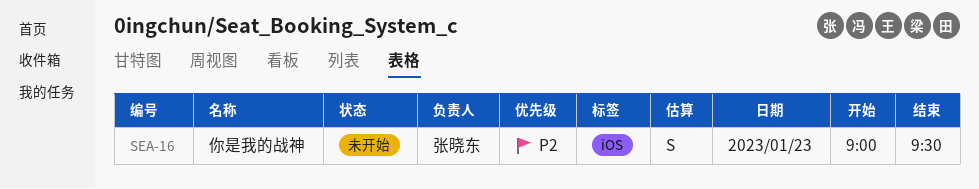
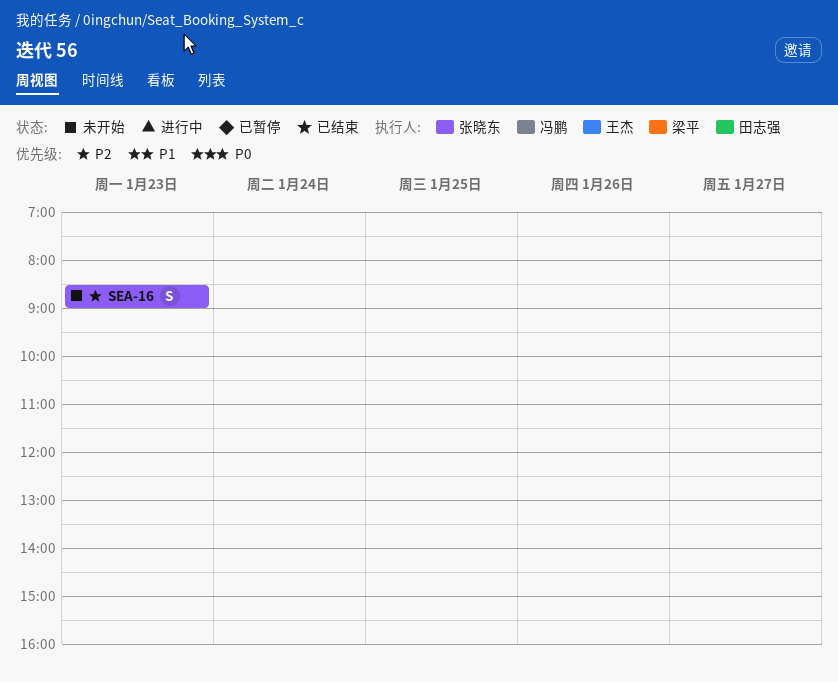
SEA-16, begins: 09:00 -> 08:30
SEA-16, ends: 09:30 -> 09:00

